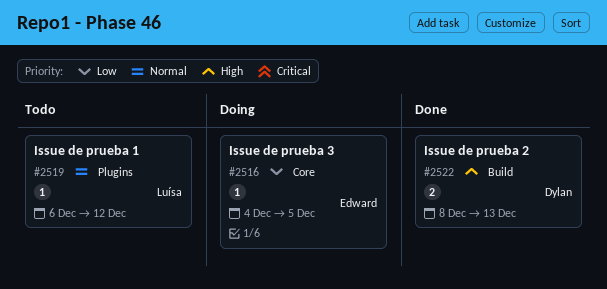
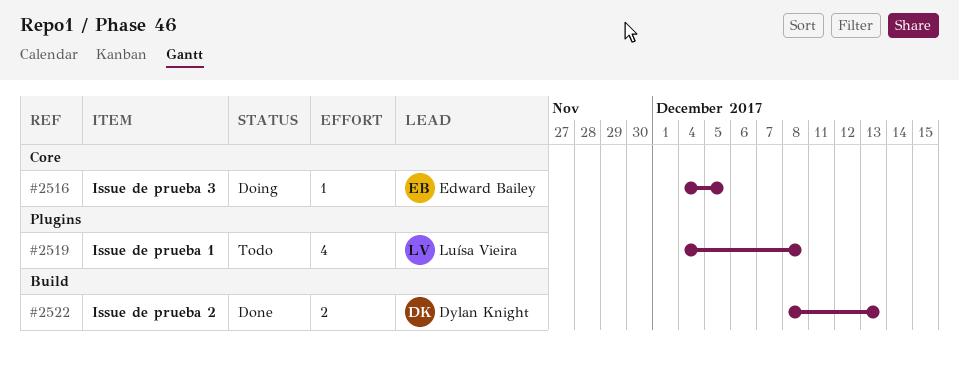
#2519, estimate: 1 -> 4
#2519, start: Dec 6 -> Dec 4
#2519, due: Dec 12 -> Dec 8

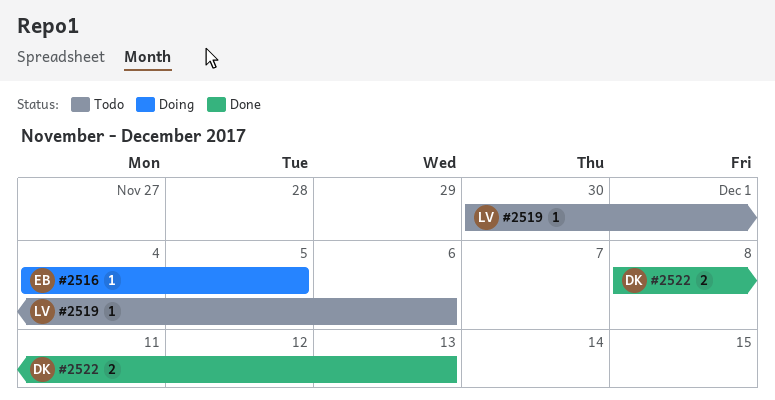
#2519, estimate: 4 -> 1
#2519, start: Dec 4 -> Nov 30
#2519, due: Dec 8 -> Dec 6

